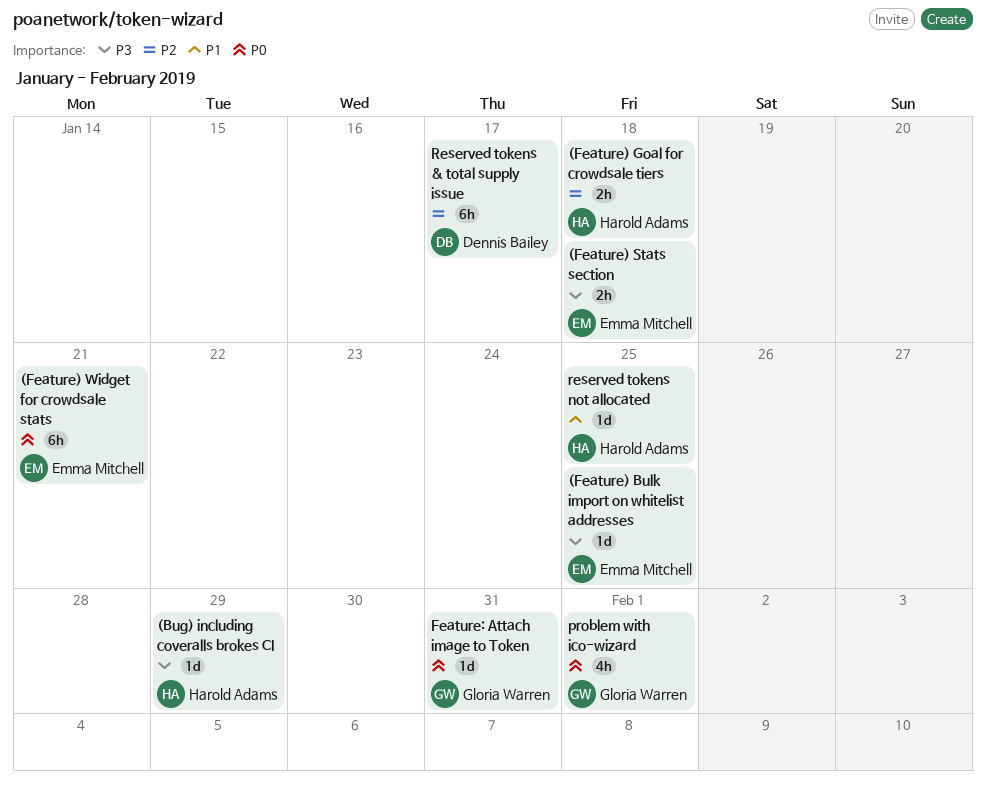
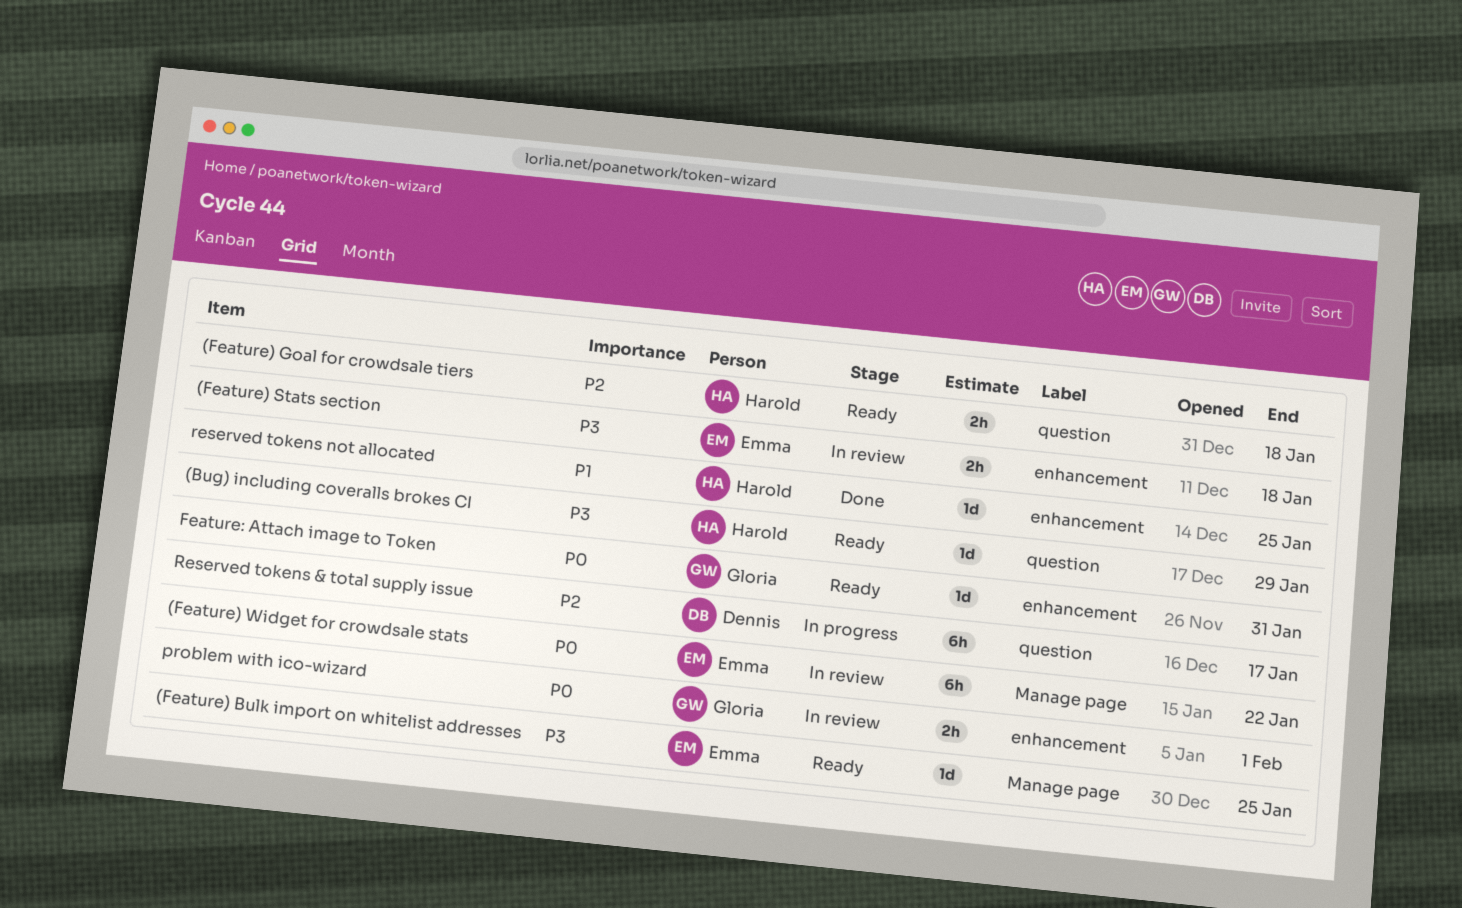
(Feature) Widget for crowdsale stats, due: Jan 21 -> Jan 22
problem with ico-wizard, estimate: 4h -> 2h

